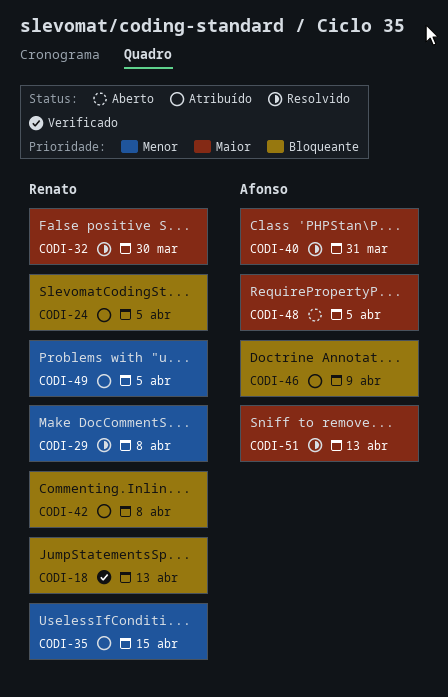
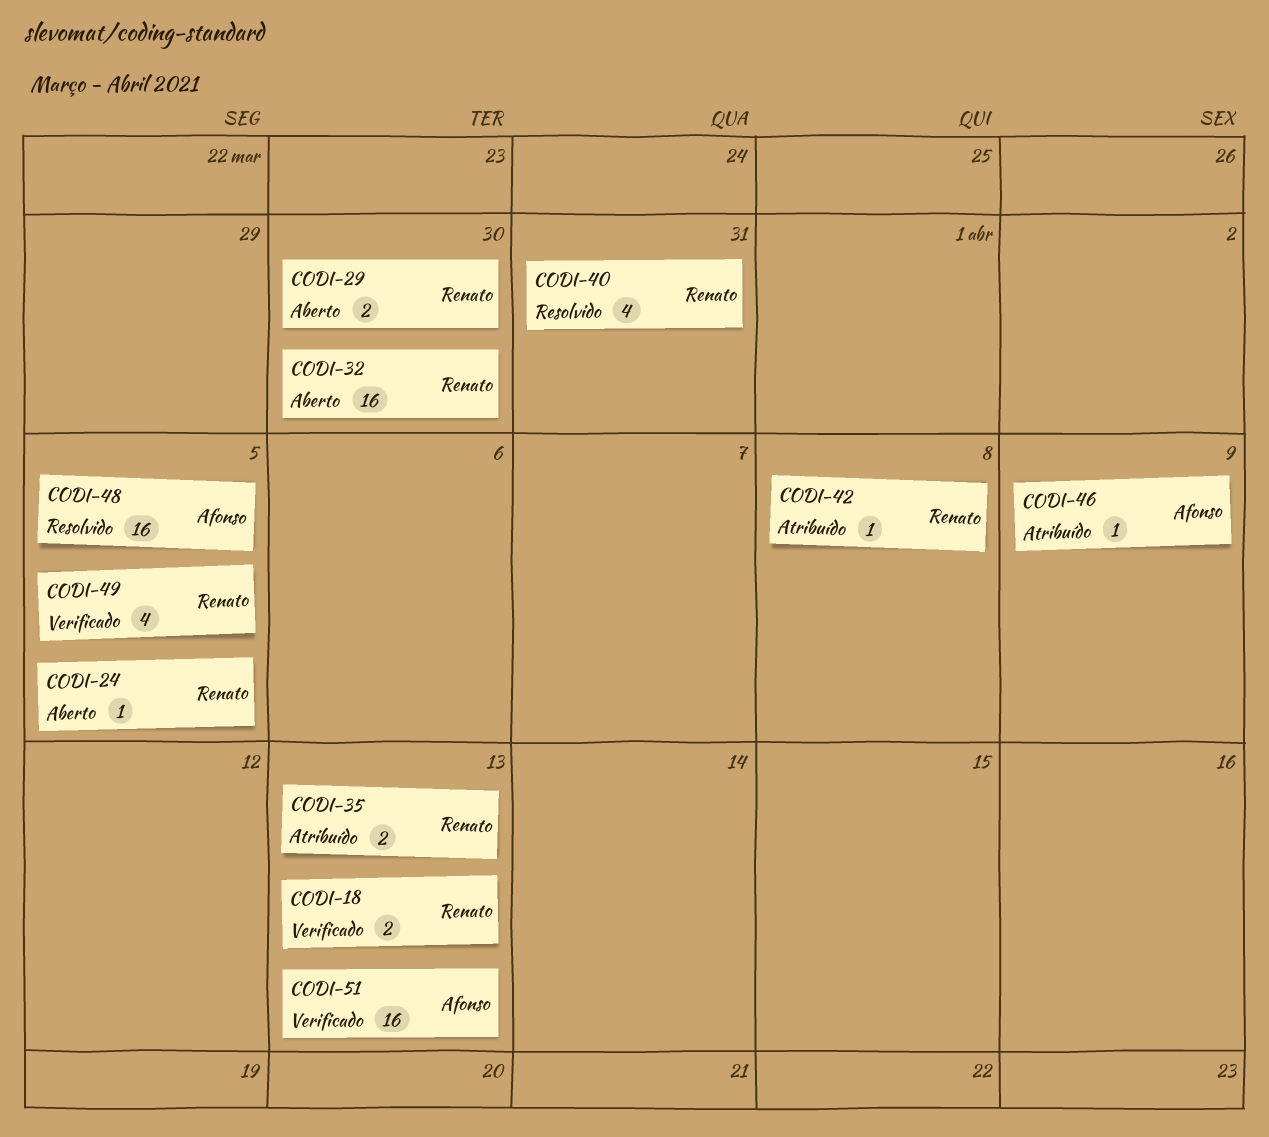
CODI-24, status: Atribuído -> Aberto
CODI-29, status: Resolvido -> Aberto
CODI-29, due: Apr 8 -> Mar 30
CODI-32, status: Resolvido -> Aberto
CODI-35, due: Apr 15 -> Apr 13
CODI-40, owner: Afonso -> Renato
CODI-48, status: Aberto -> Resolvido
CODI-49, status: Atribuído -> Verificado
CODI-51, status: Resolvido -> Verificado

